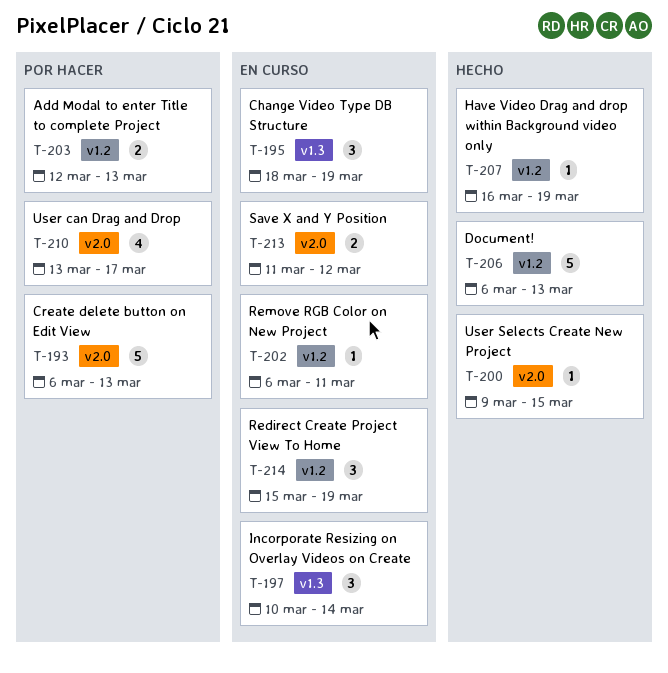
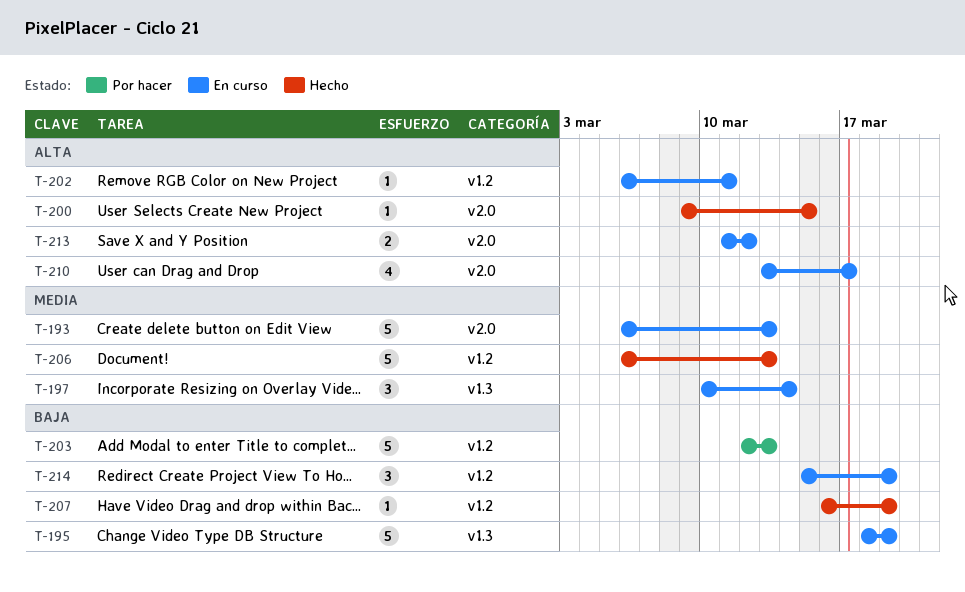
T-193, status: Por hacer -> En curso
T-195, estimate: 3 -> 5
T-203, estimate: 2 -> 5
T-210, status: Por hacer -> En curso

